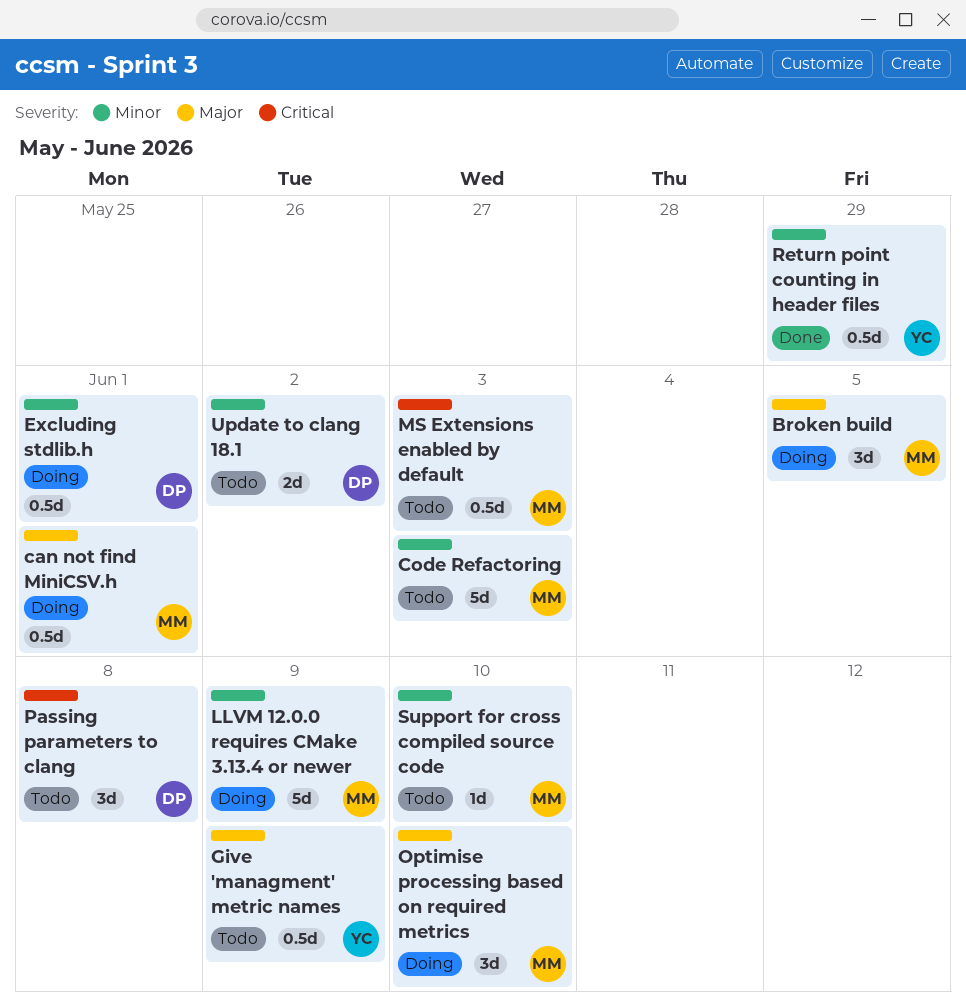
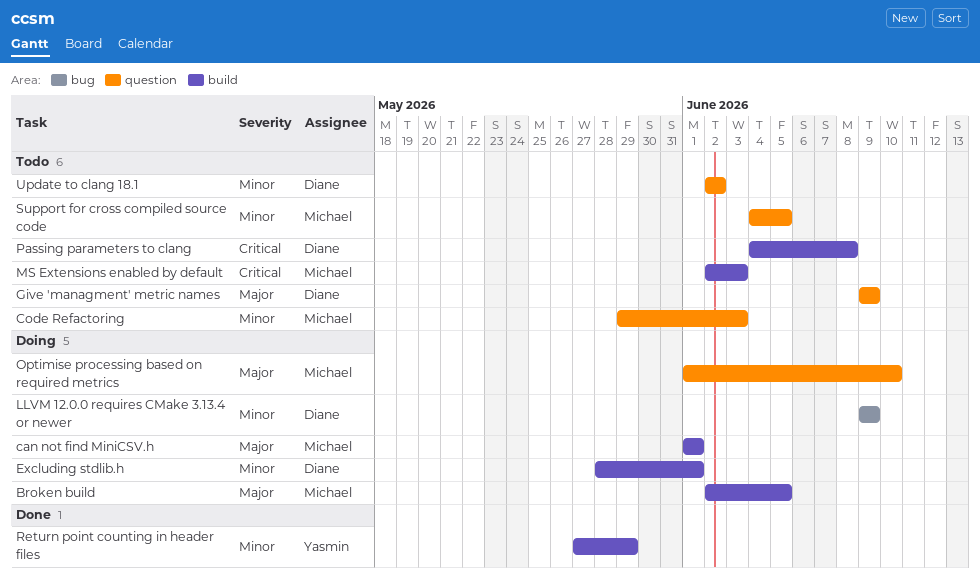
Give 'managment' metric names, owner: Yasmin -> Diane
LLVM 12.0.0 requires CMake 3.13.4 or newer, owner: Michael -> Diane
Support for cross compiled source code, due: Jun 10 -> Jun 5

